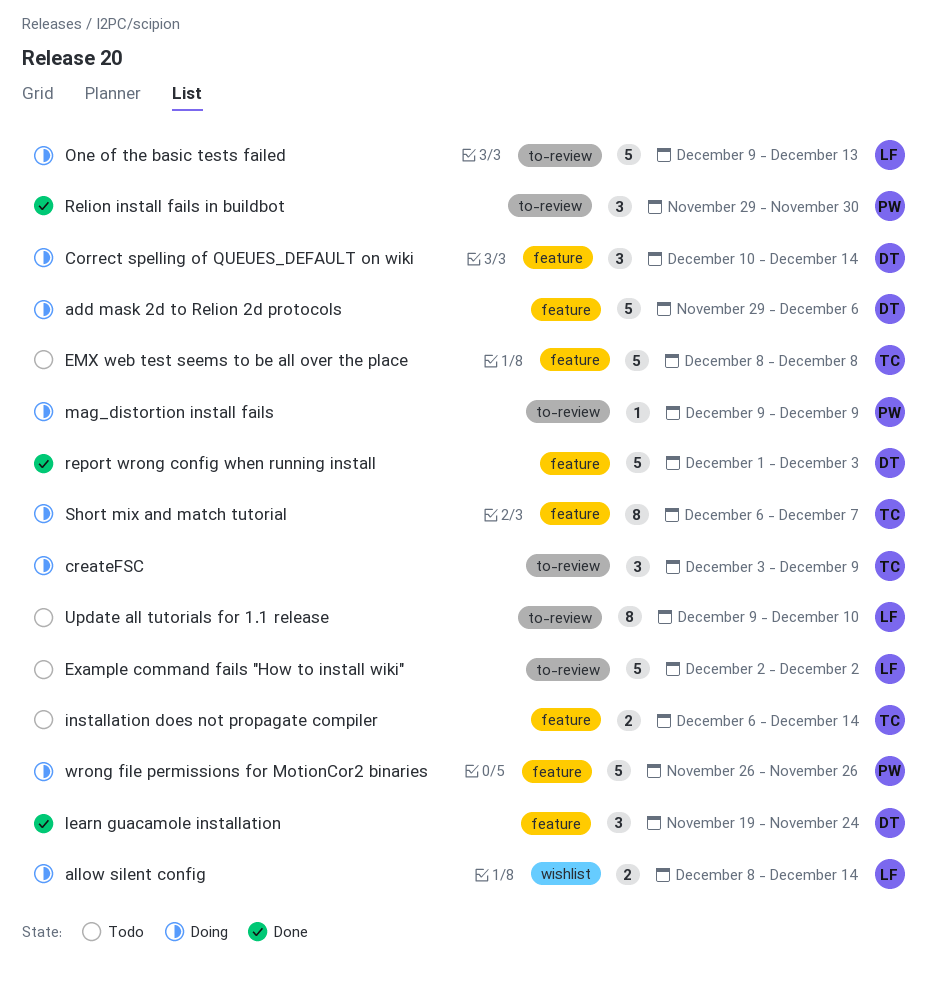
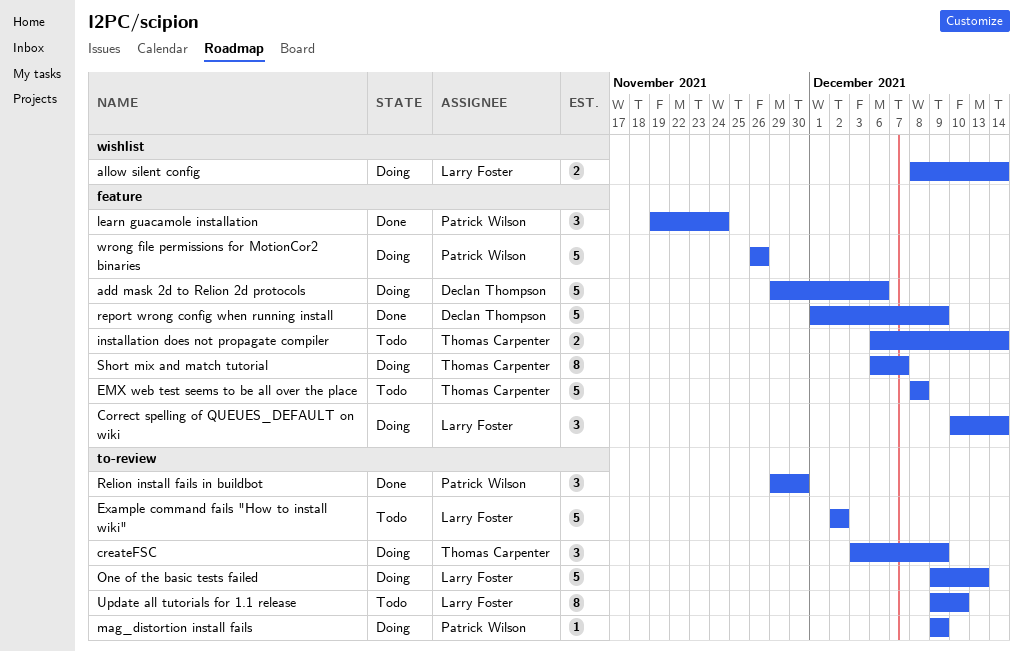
Correct spelling of QUEUES_DEFAULT on wiki, owner: Declan Thompson -> Larry Foster
learn guacamole installation, owner: Declan Thompson -> Patrick Wilson
report wrong config when running install, due: Dec 3 -> Dec 9

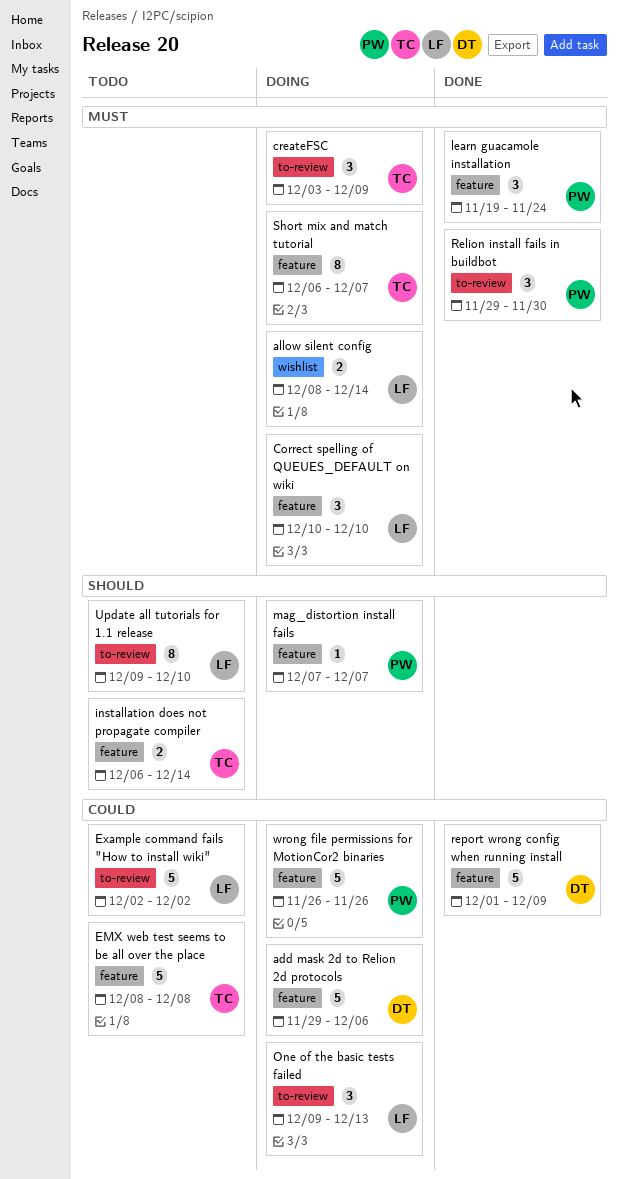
Correct spelling of QUEUES_DEFAULT on wiki, due: Dec 14 -> Dec 10
mag_distortion install fails, label: to-review -> feature
mag_distortion install fails, start: Dec 9 -> Dec 7
mag_distortion install fails, due: Dec 9 -> Dec 7
One of the basic tests failed, estimate: 5 -> 3

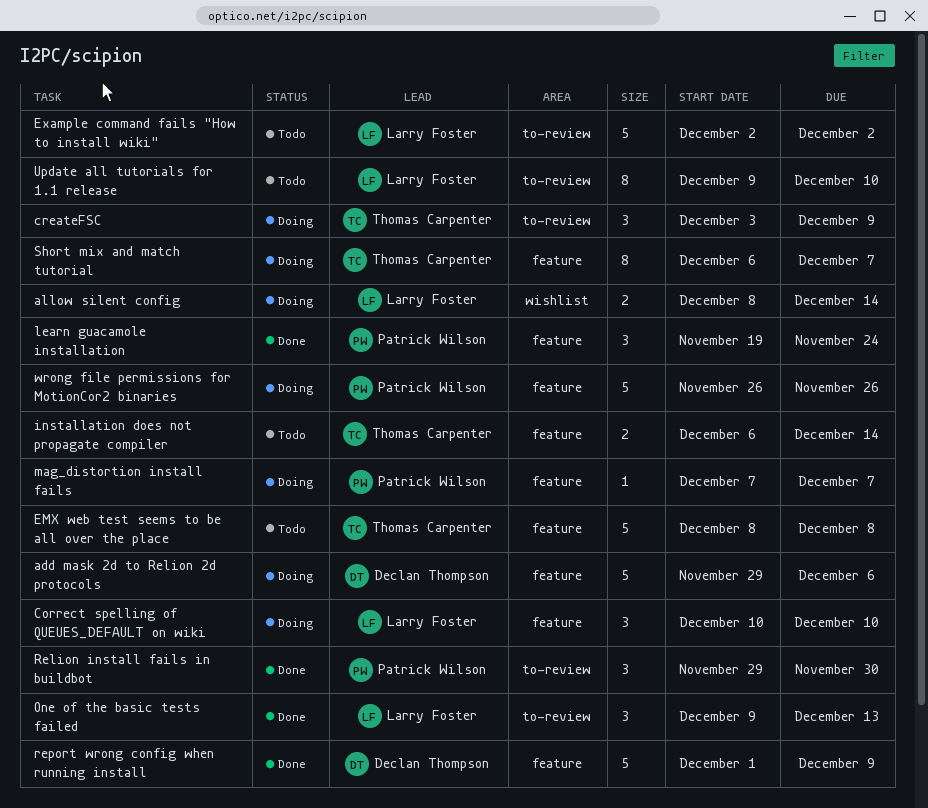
One of the basic tests failed, status: Doing -> Done

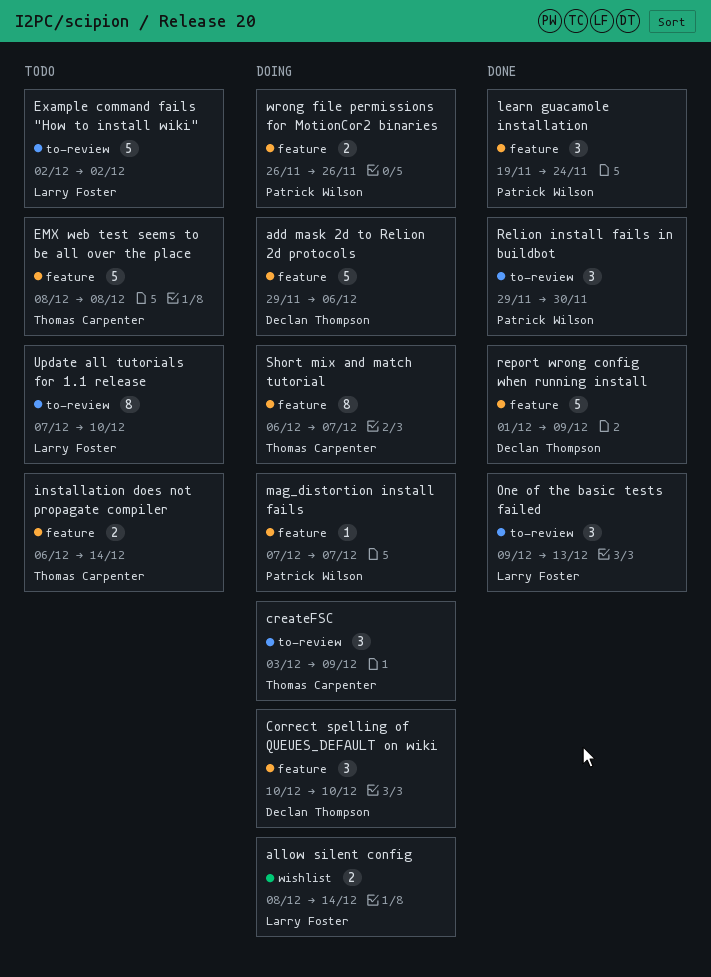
Correct spelling of QUEUES_DEFAULT on wiki, owner: Larry Foster -> Declan Thompson
Update all tutorials for 1.1 release, start: Dec 9 -> Dec 7
wrong file permissions for MotionCor2 binaries, estimate: 5 -> 2

